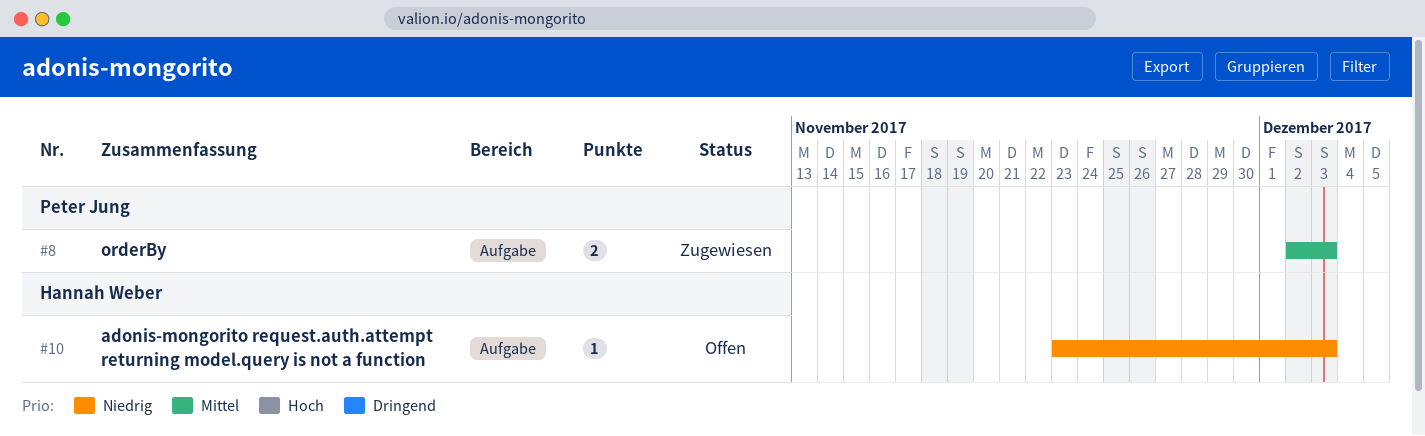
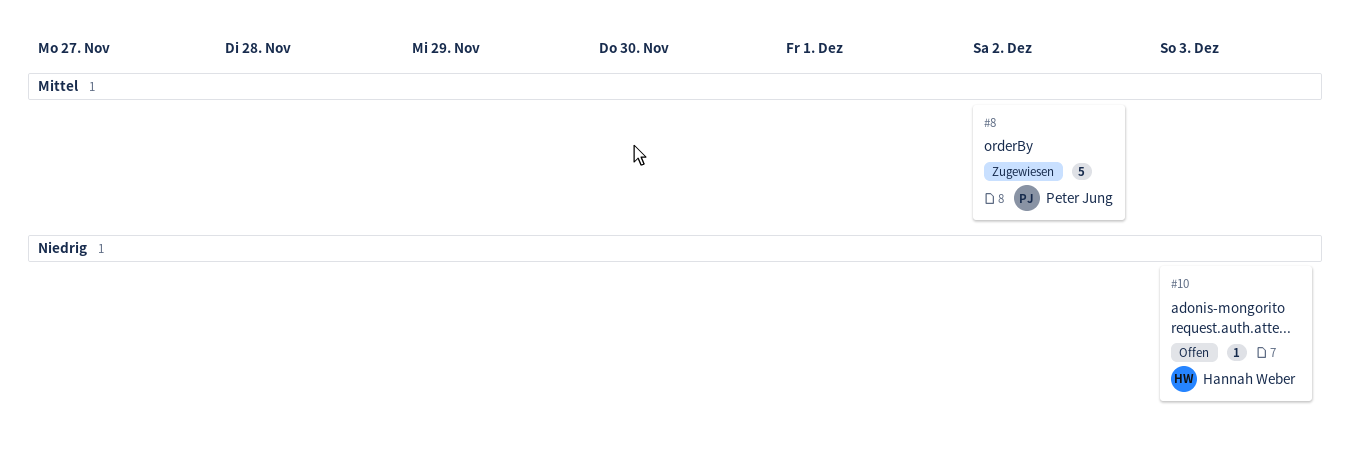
#8, estimate: 2 -> 5
#8, due: Dec 3 -> Dec 2

